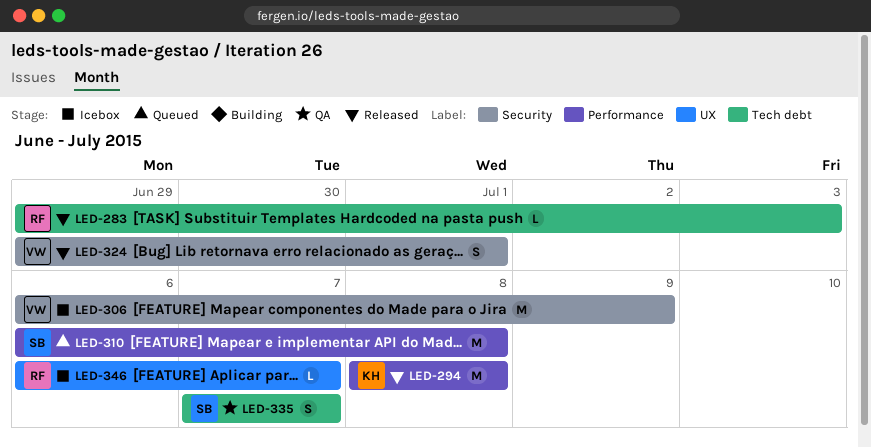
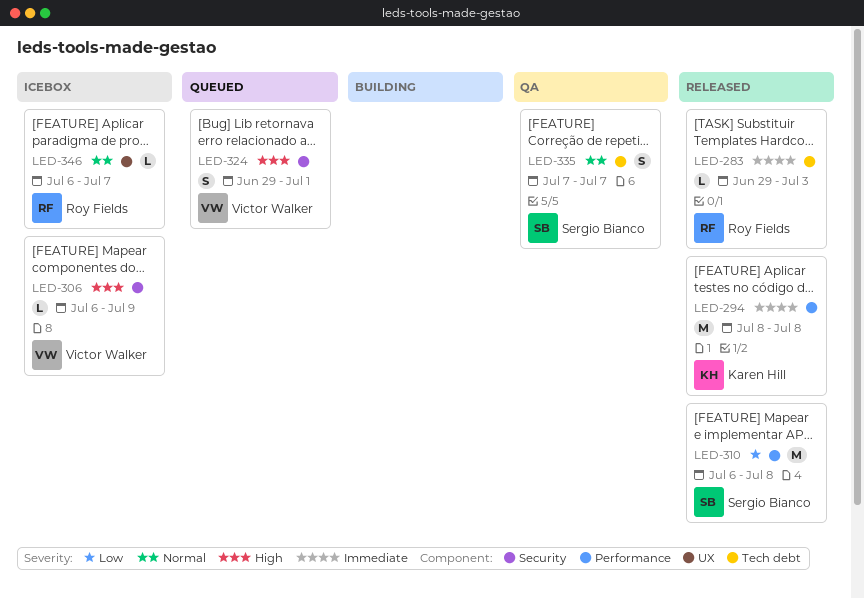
LED-306, estimate: M -> L
LED-310, status: Queued -> Released
LED-324, status: Released -> Queued

